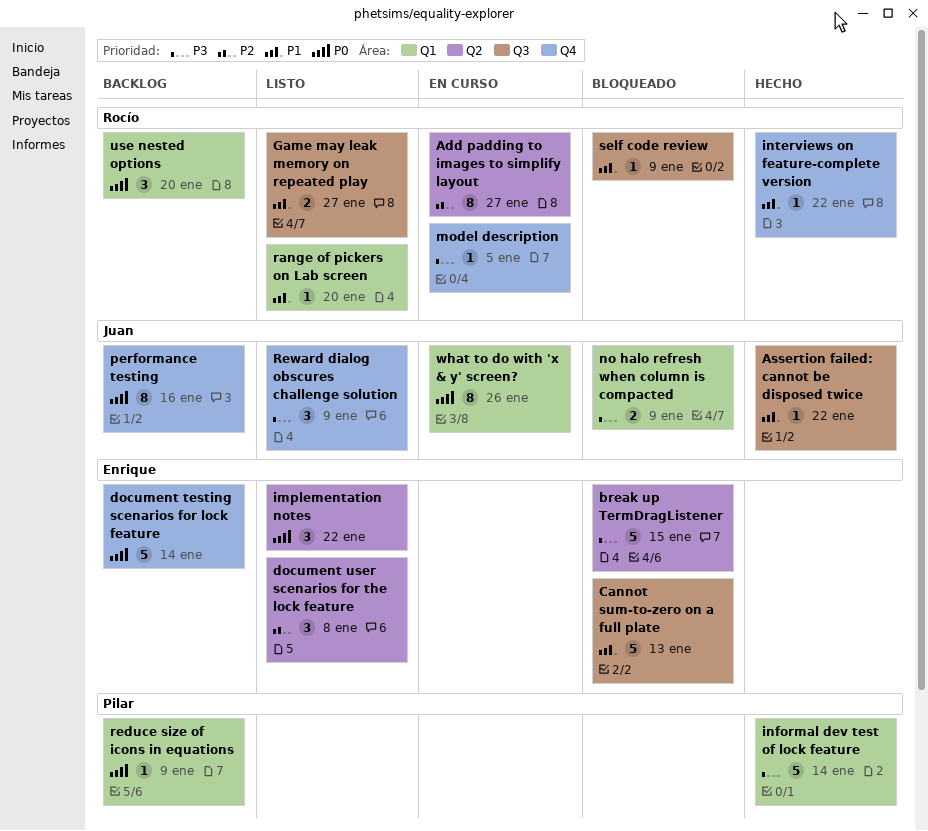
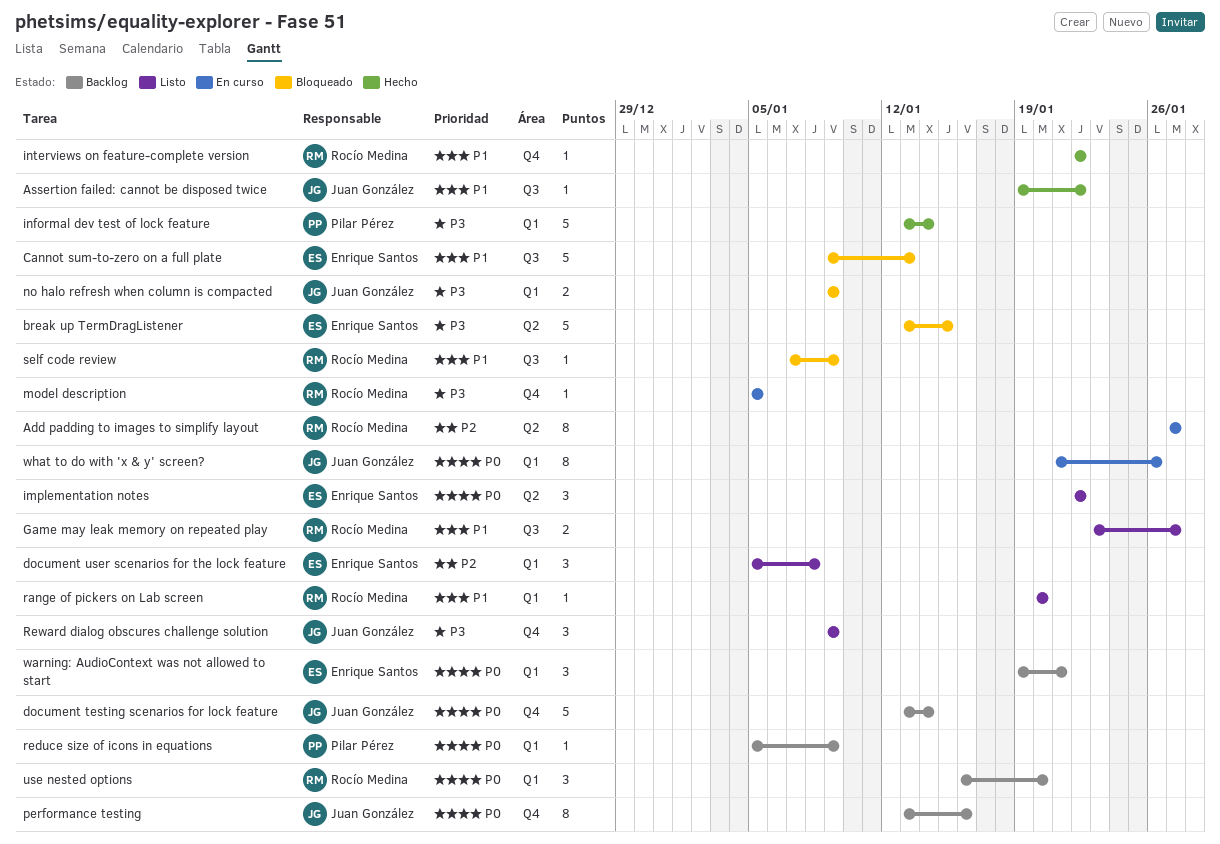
document testing scenarios for lock feature, owner: Enrique Santos -> Juan González
document user scenarios for the lock feature, label: Q2 -> Q1
warning: AudioContext was not allowed to start: none -> present

